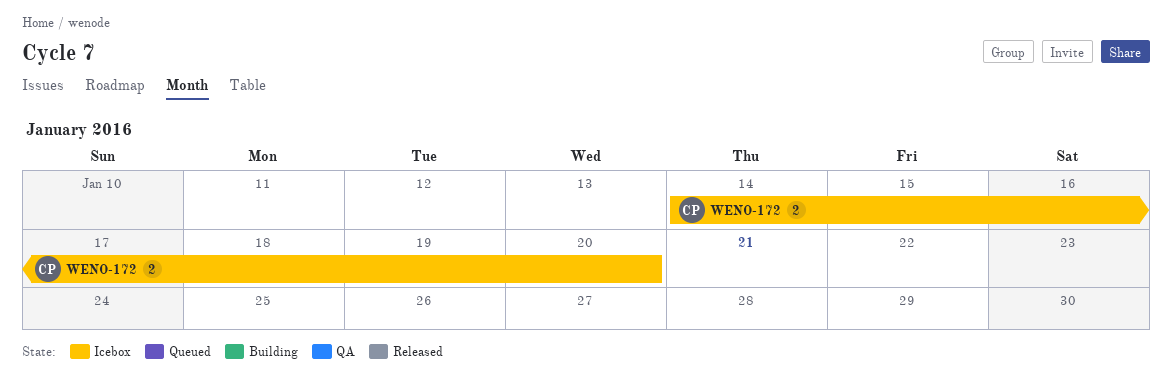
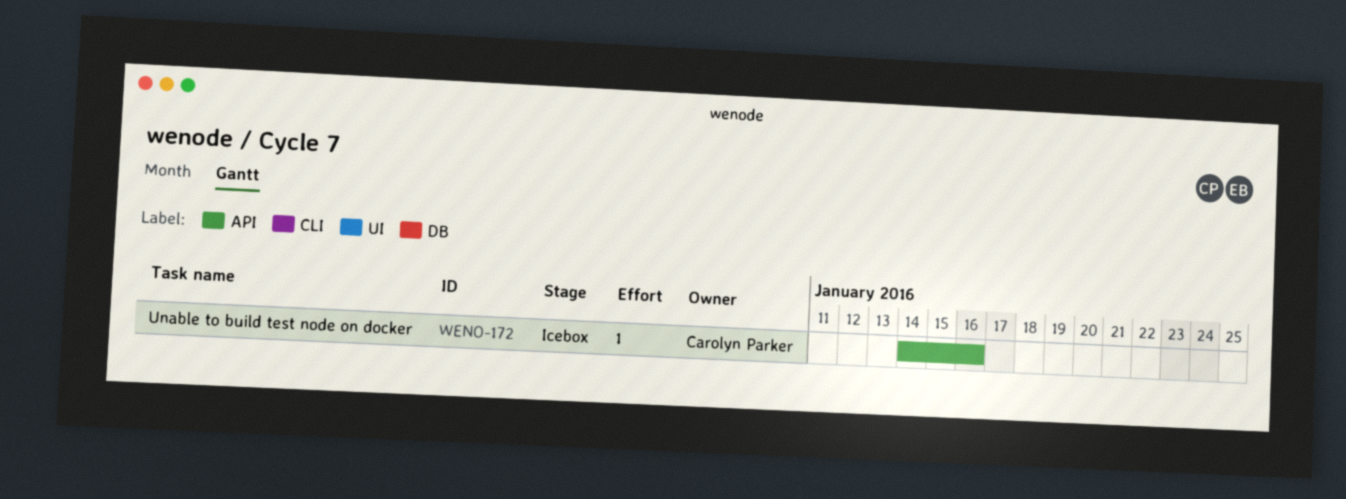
WENO-172, estimate: 2 -> 1
WENO-172, due: Jan 20 -> Jan 16

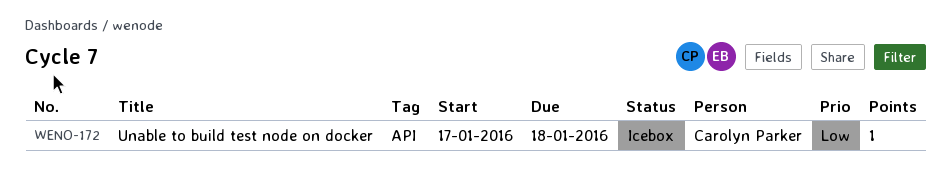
WENO-172, start: Jan 14 -> Jan 17
WENO-172, due: Jan 16 -> Jan 18

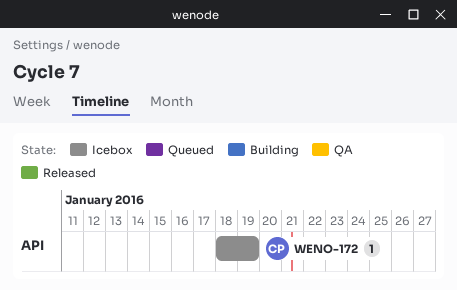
WENO-172, start: Jan 17 -> Jan 18
WENO-172, due: Jan 18 -> Jan 19

